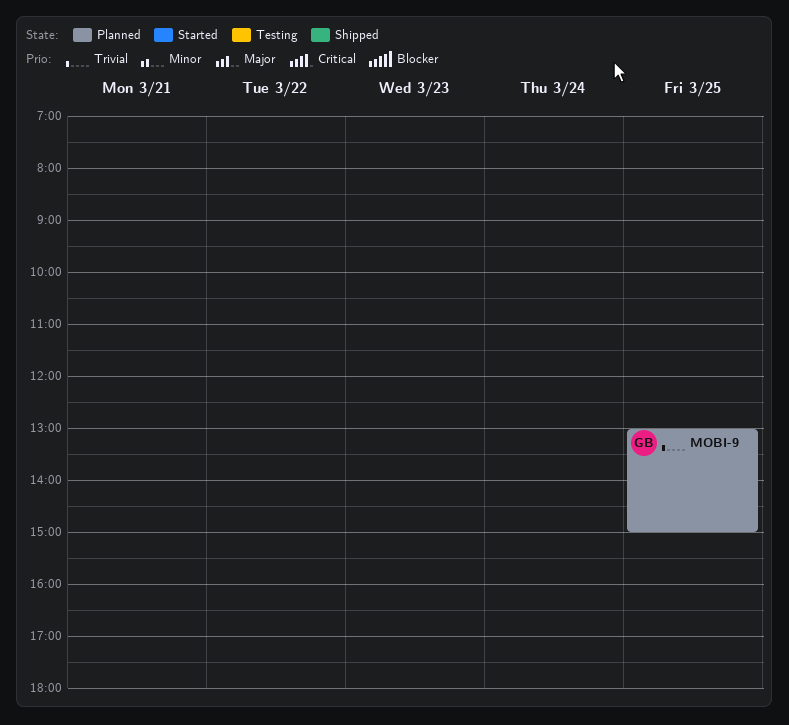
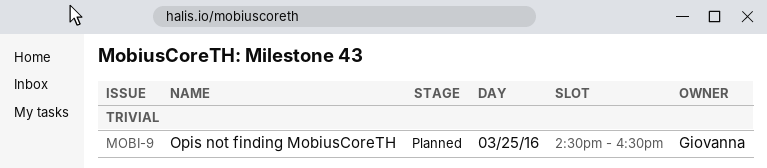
MOBI-9, begins: 13:00 -> 14:30
MOBI-9, ends: 15:00 -> 16:30

